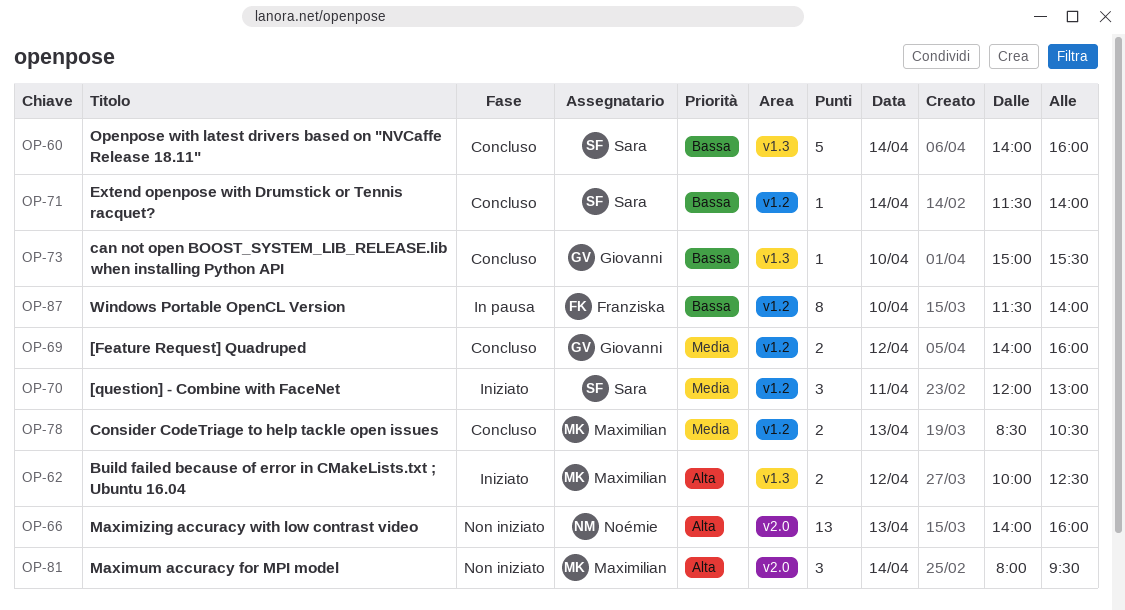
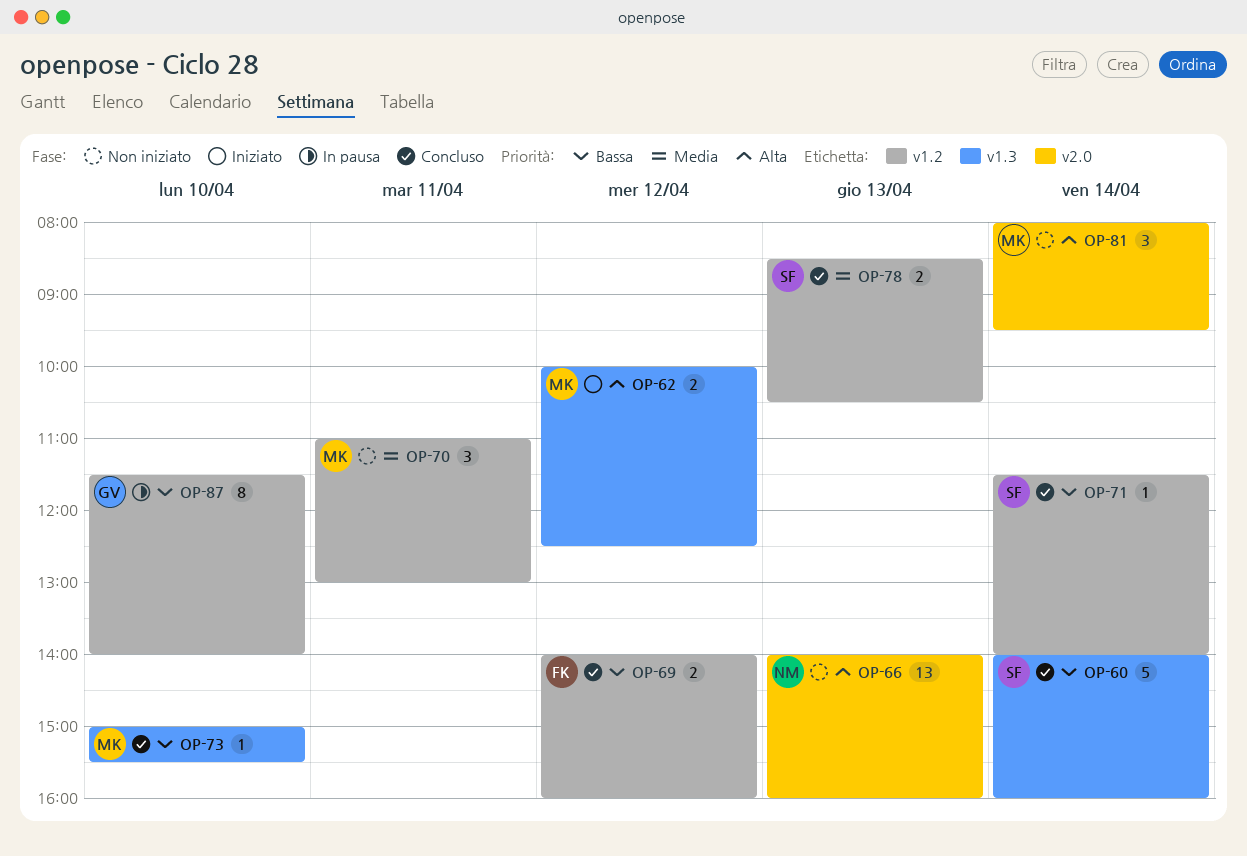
OP-69, owner: Giovanni -> Franziska
OP-69, priority: Media -> Bassa
OP-70, status: Iniziato -> Non iniziato
OP-70, owner: Sara -> Maximilian
OP-70, begins: 12:00 -> 11:00
OP-73, owner: Giovanni -> Maximilian
OP-78, owner: Maximilian -> Sara
OP-87, owner: Franziska -> Giovanni

